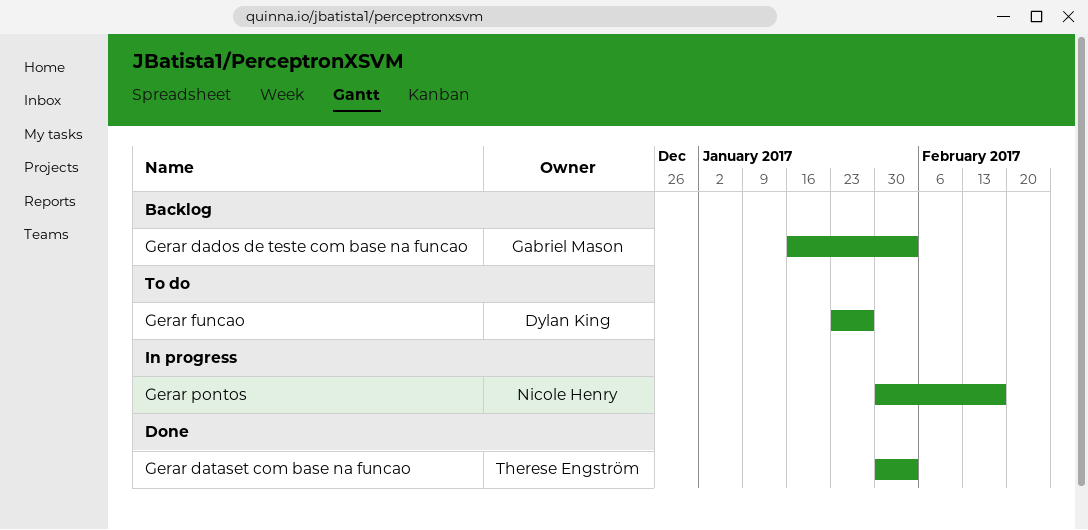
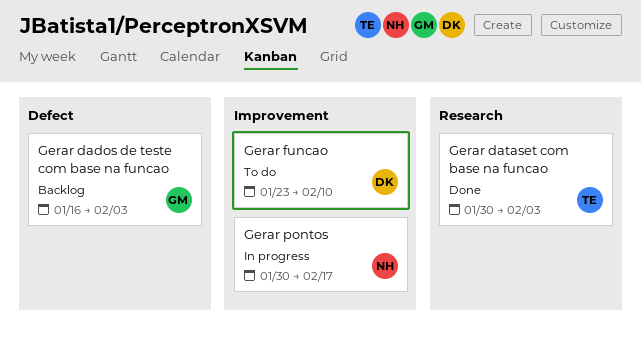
Gerar funcao, due: Jan 27 -> Feb 10

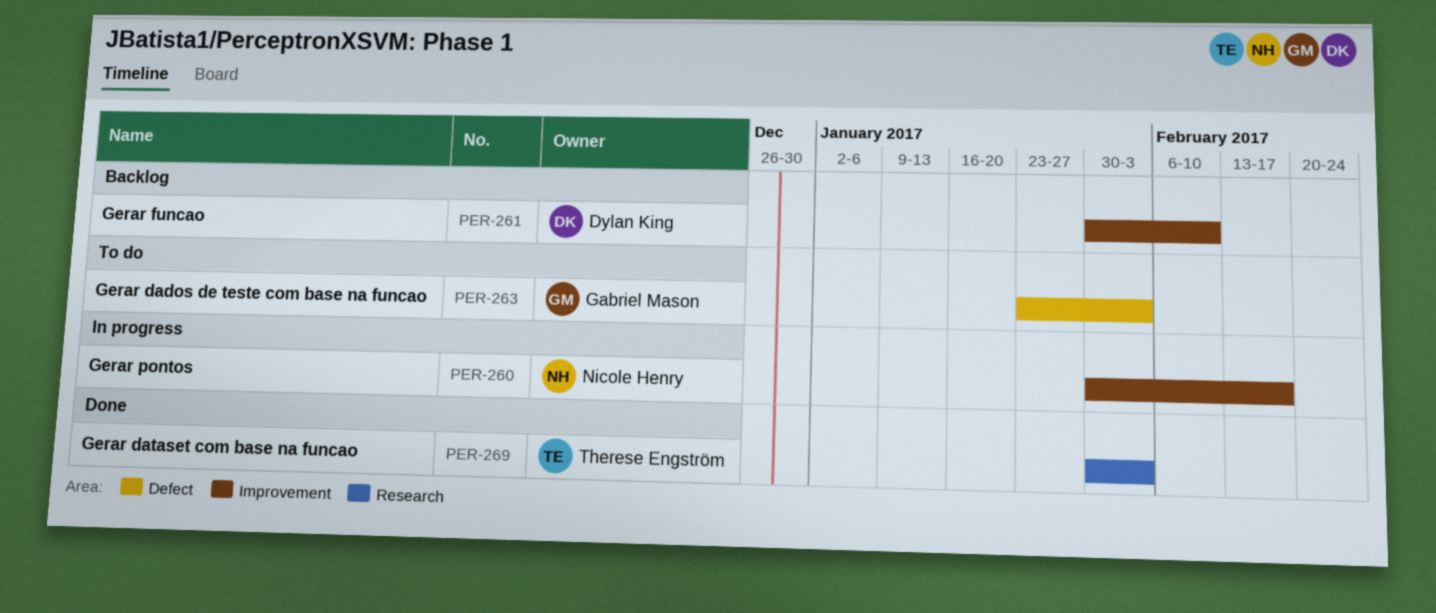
Gerar dados de teste com base na funcao, status: Backlog -> To do
Gerar dados de teste com base na funcao, start: Jan 16 -> Jan 23
Gerar funcao, status: To do -> Backlog
Gerar funcao, start: Jan 23 -> Jan 30

